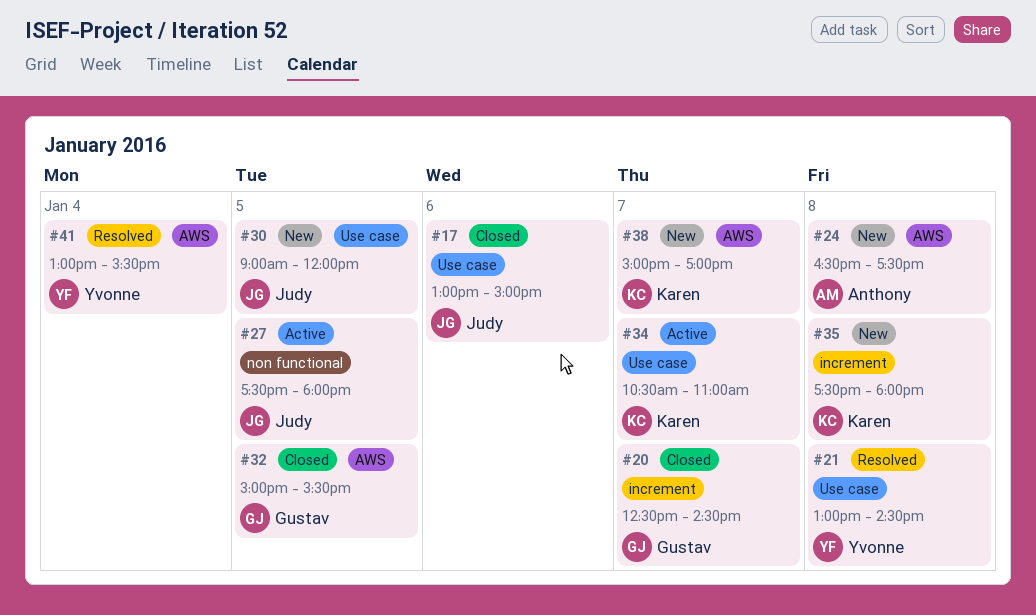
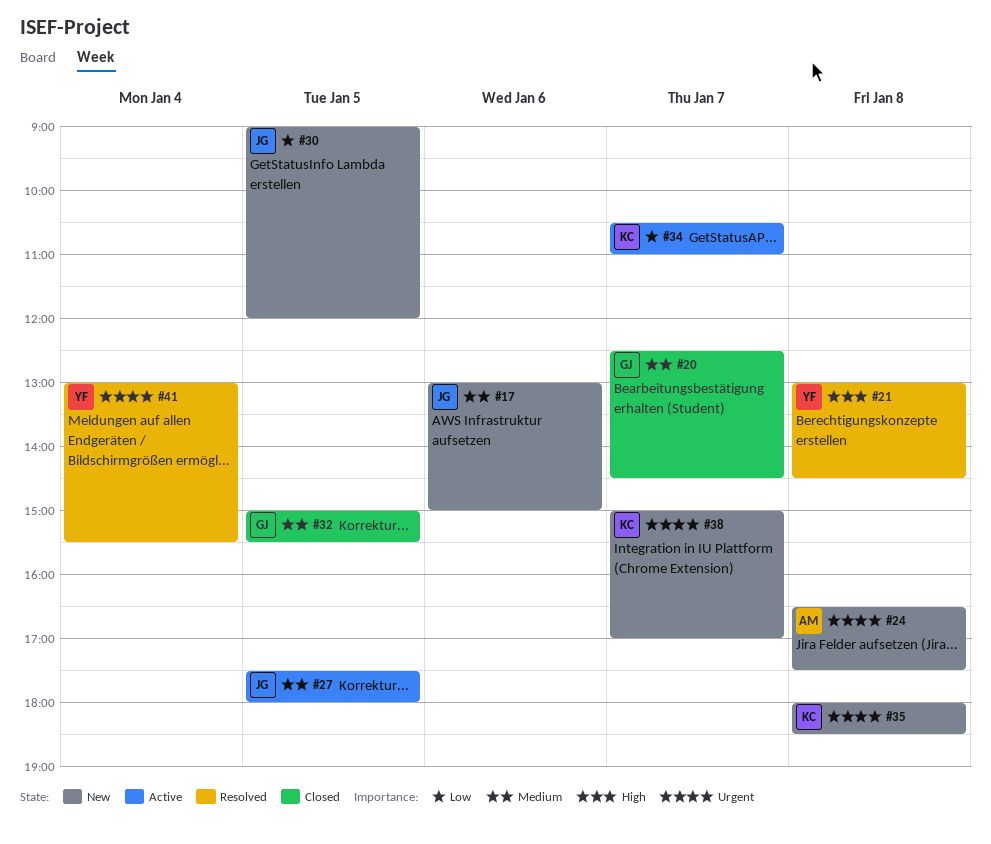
#17, status: Closed -> New
#35, begins: 17:30 -> 18:00
#35, ends: 18:00 -> 18:30

